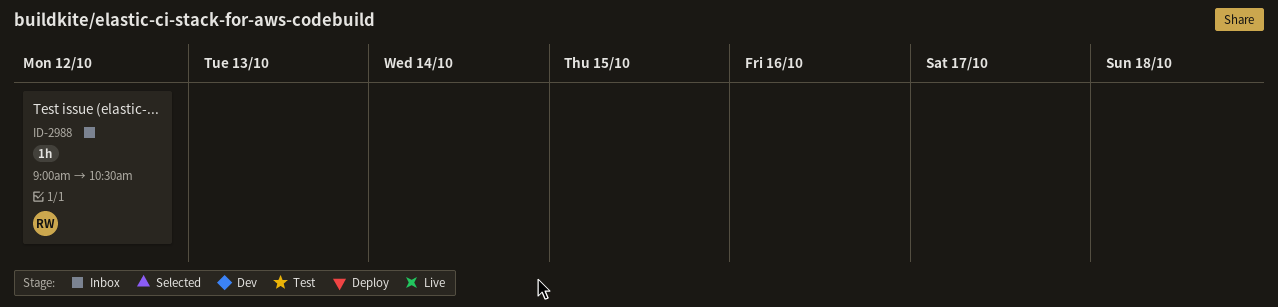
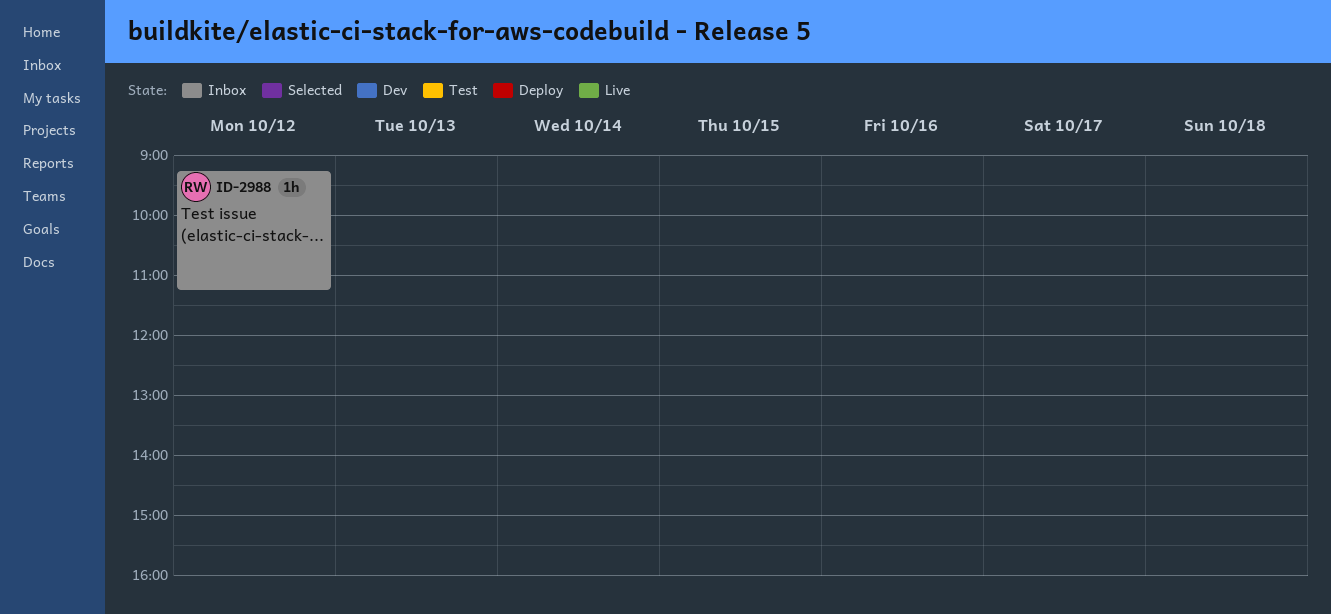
ID-2988, begins: 09:00 -> 09:15
ID-2988, ends: 10:30 -> 11:15

